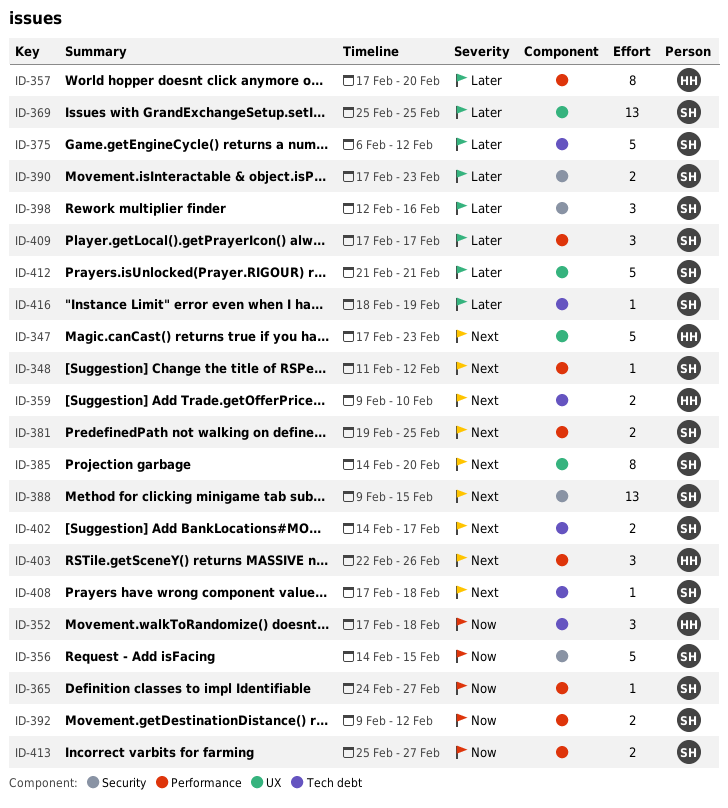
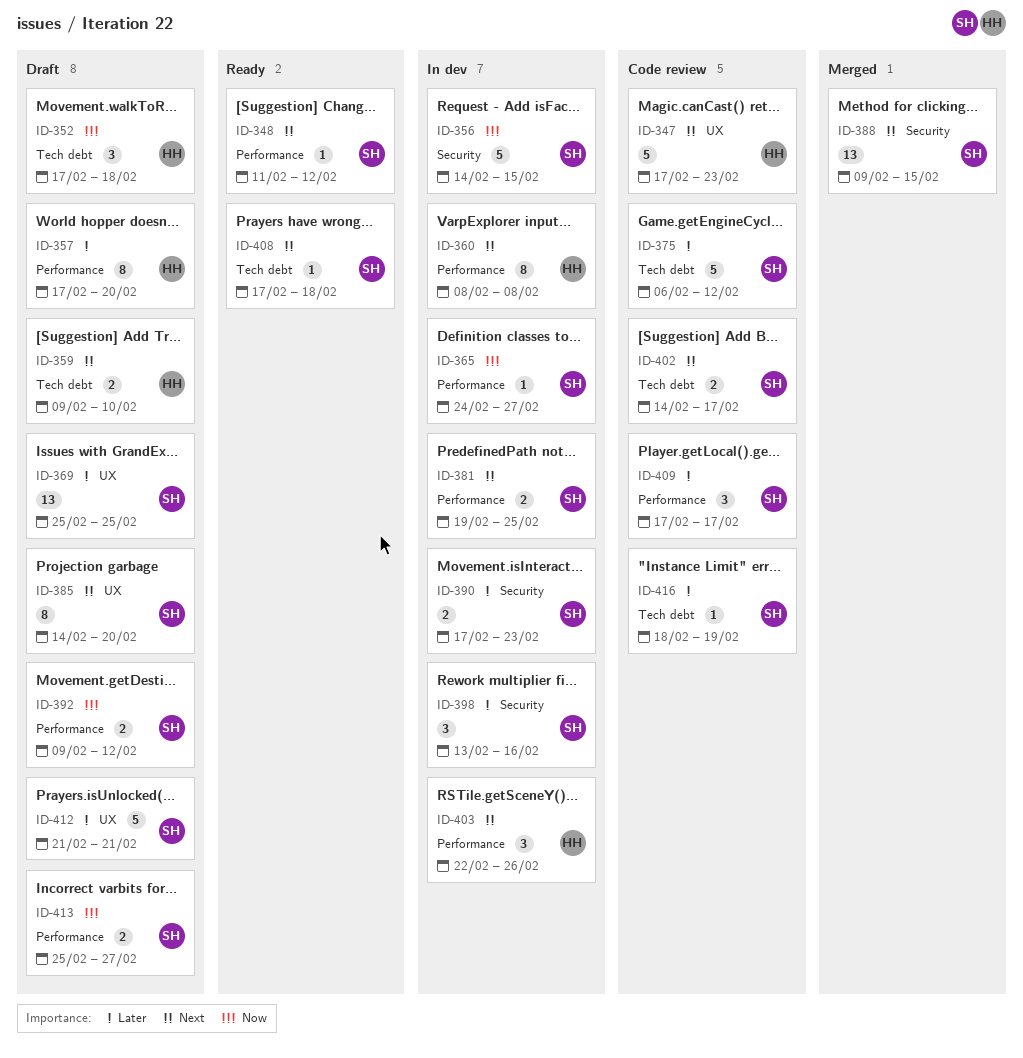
ID-360: none -> present
ID-398, start: Feb 12 -> Feb 13

